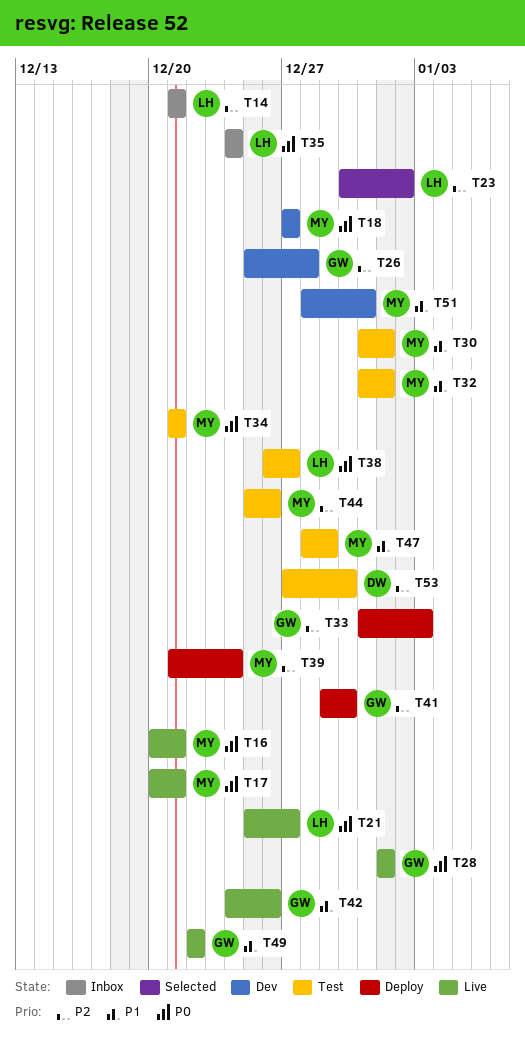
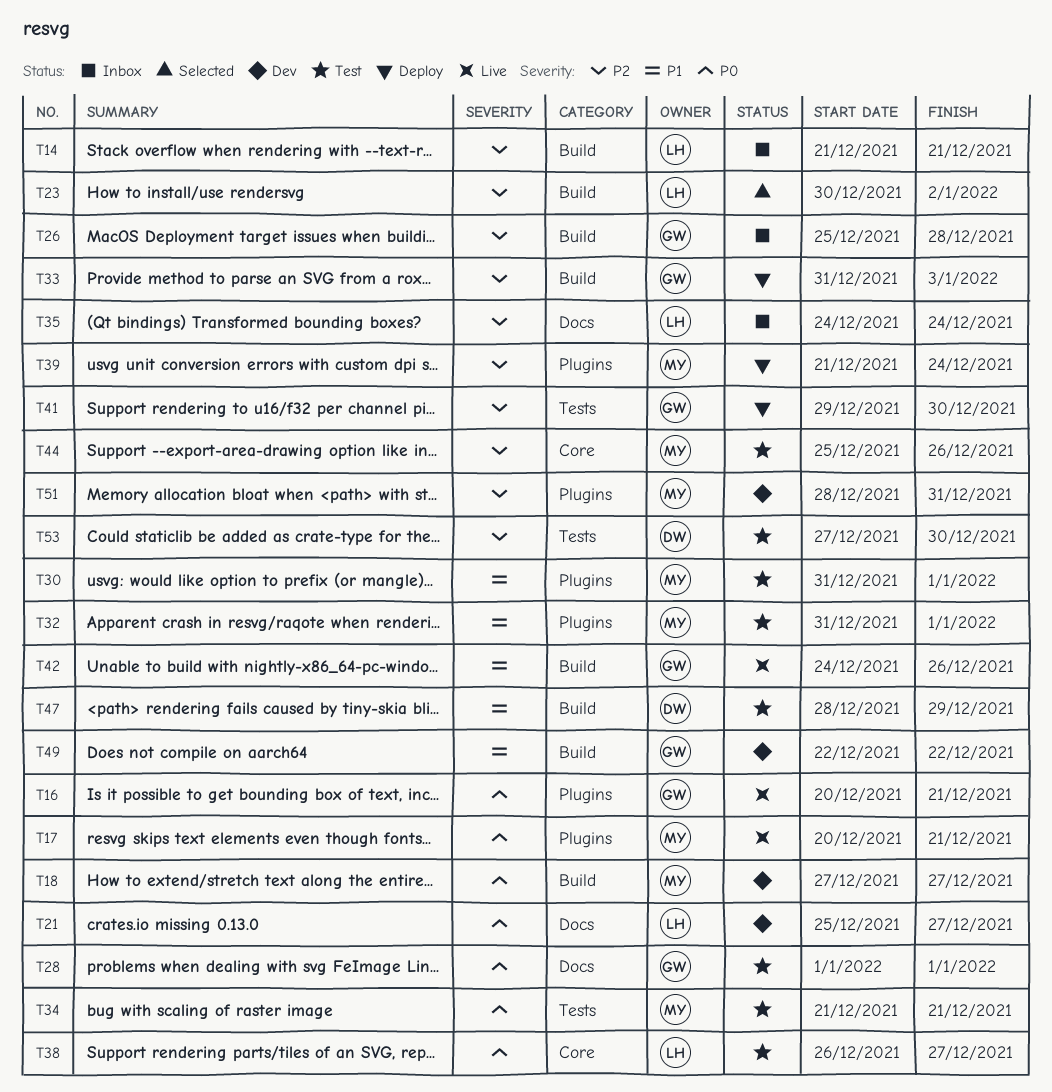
T16, owner: MY -> GW
T21, status: Live -> Dev
T26, status: Dev -> Inbox
T28, status: Live -> Test
T35, priority: P0 -> P2
T47, owner: MY -> DW
T49, status: Live -> Dev
T51, priority: P1 -> P2

